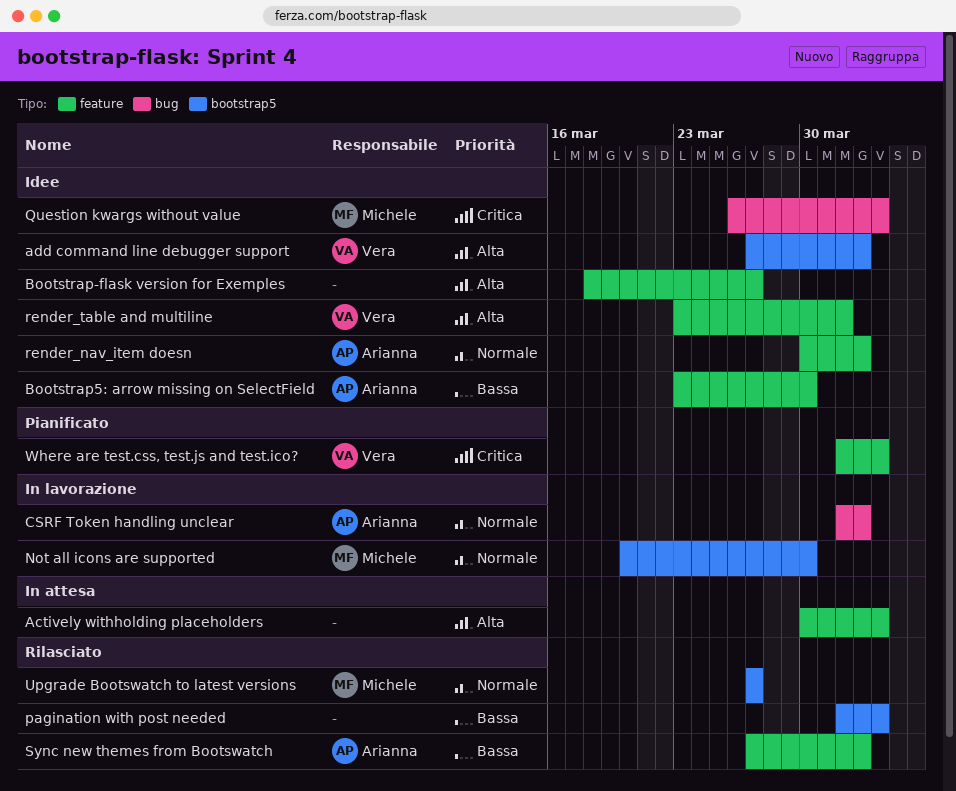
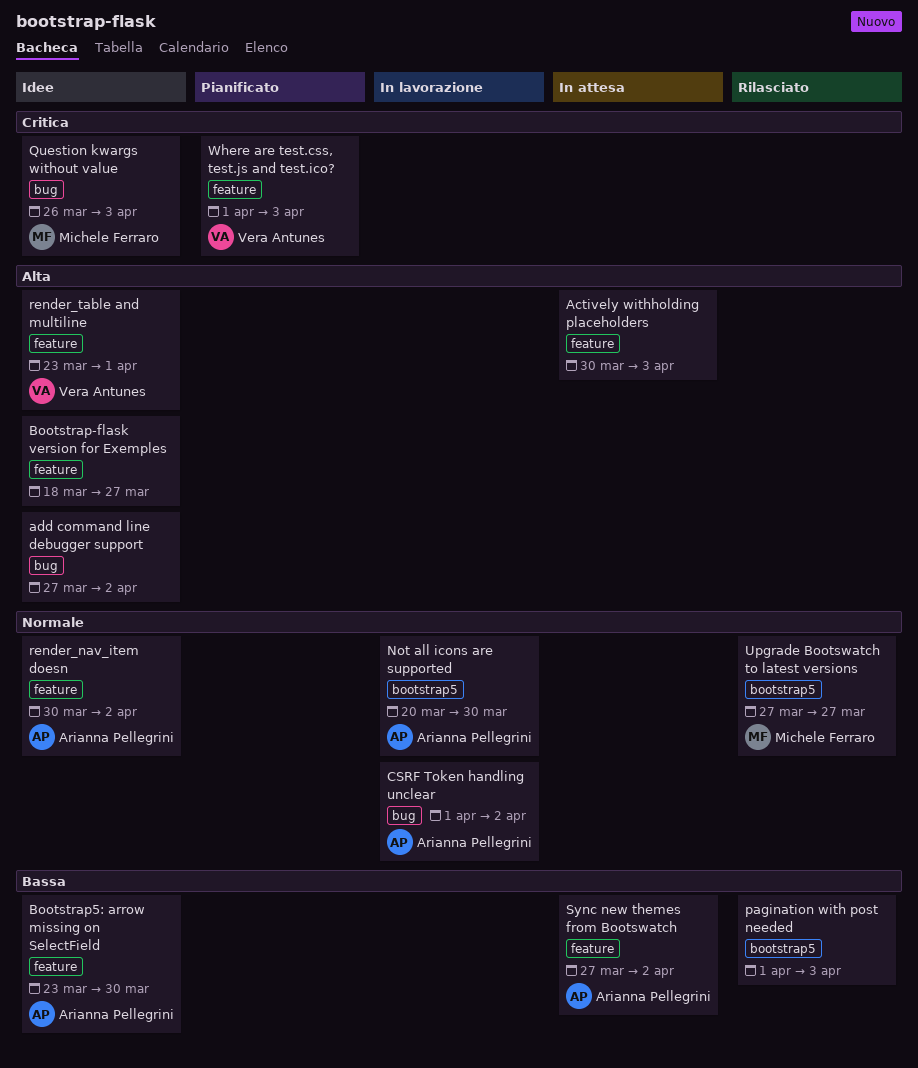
add command line debugger support, owner: Vera Antunes -> none
add command line debugger support, label: bootstrap5 -> bug
Not all icons are supported, owner: Michele Ferraro -> Arianna Pellegrini
Sync new themes from Bootswatch, status: Rilasciato -> In attesa

